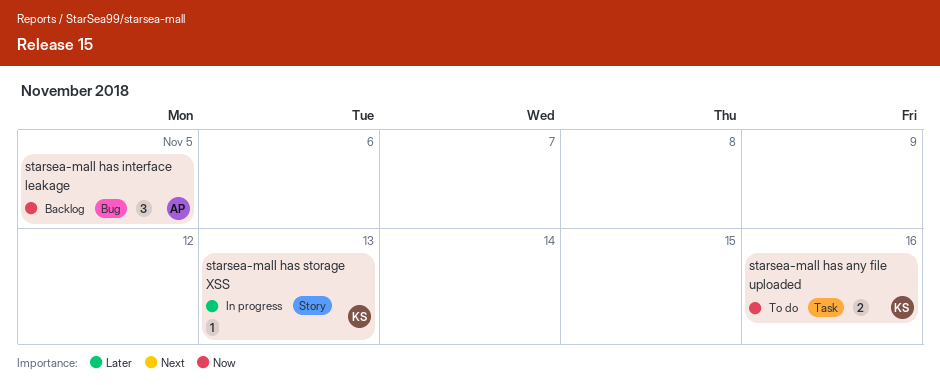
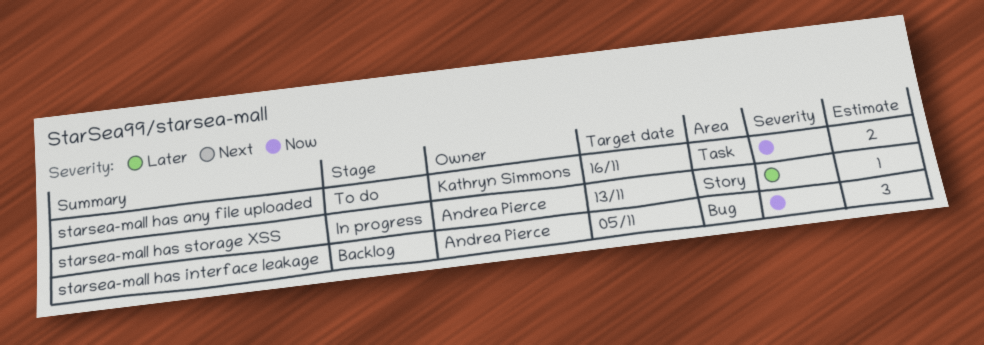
starsea-mall has storage XSS, owner: Kathryn Simmons -> Andrea Pierce

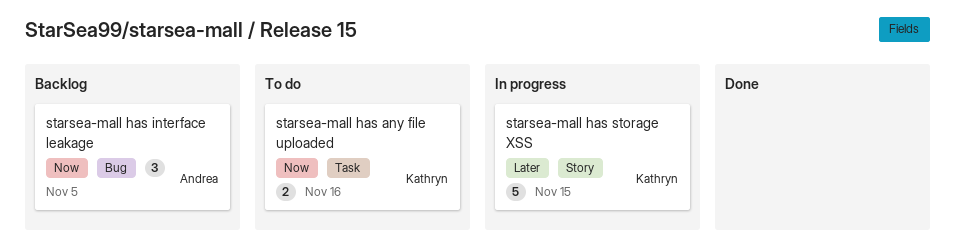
starsea-mall has storage XSS, owner: Andrea Pierce -> Kathryn Simmons
starsea-mall has storage XSS, estimate: 1 -> 5
starsea-mall has storage XSS, due: Nov 13 -> Nov 15

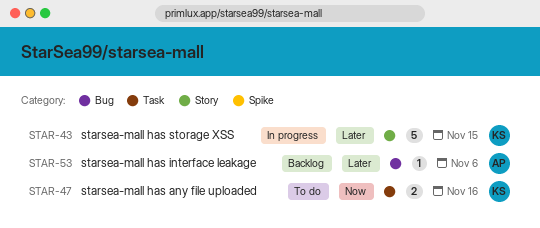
starsea-mall has interface leakage, priority: Now -> Later
starsea-mall has interface leakage, estimate: 3 -> 1
starsea-mall has interface leakage, due: Nov 5 -> Nov 6

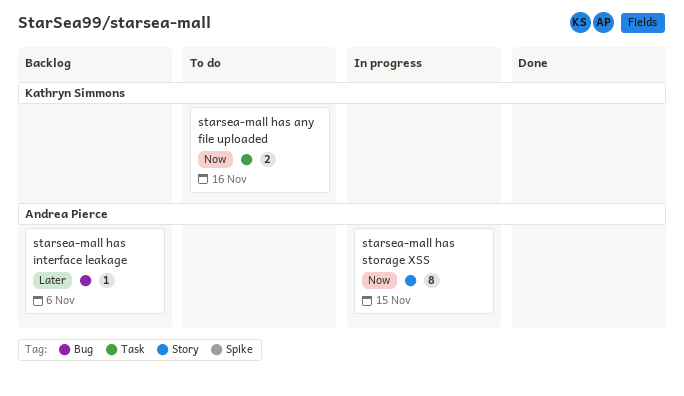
starsea-mall has storage XSS, owner: Kathryn Simmons -> Andrea Pierce
starsea-mall has storage XSS, priority: Later -> Now
starsea-mall has storage XSS, estimate: 5 -> 8

